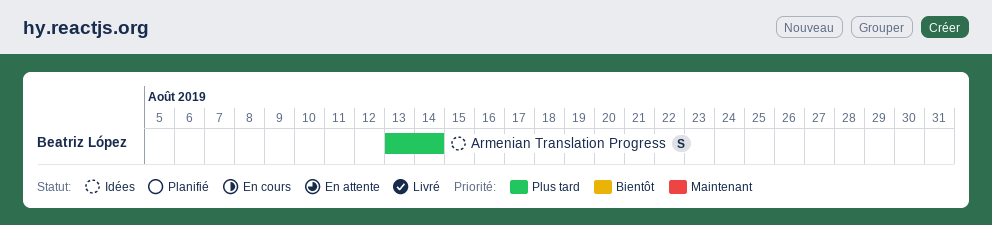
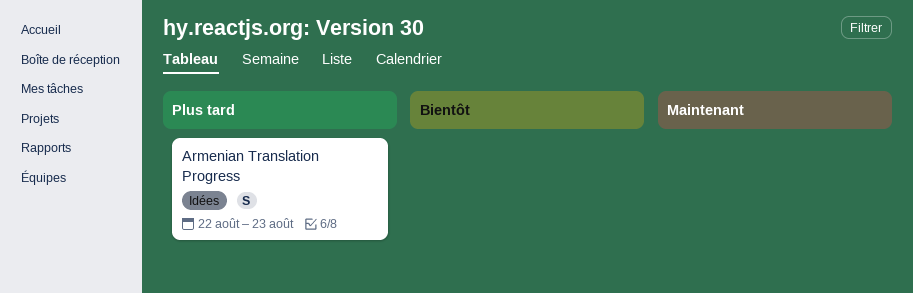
Armenian Translation Progress, start: Aug 13 -> Aug 22
Armenian Translation Progress, due: Aug 14 -> Aug 23

